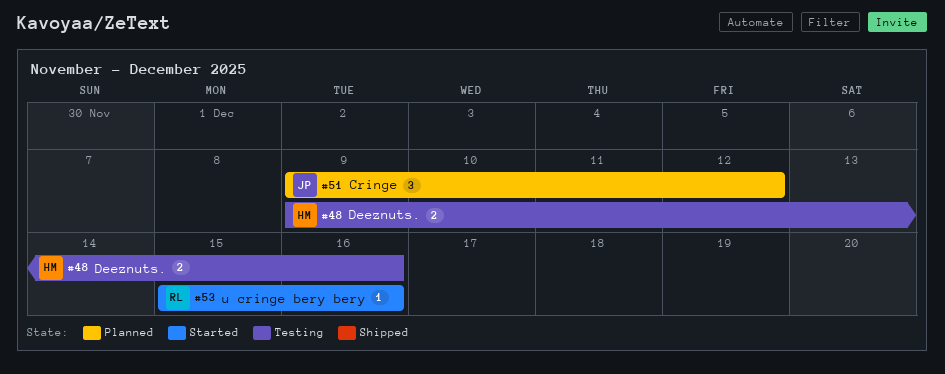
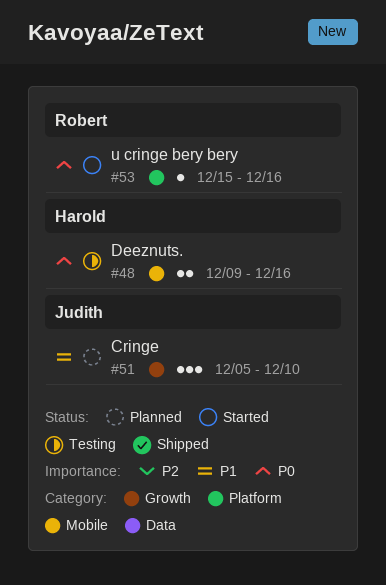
#51, start: Dec 9 -> Dec 5
#51, due: Dec 12 -> Dec 10

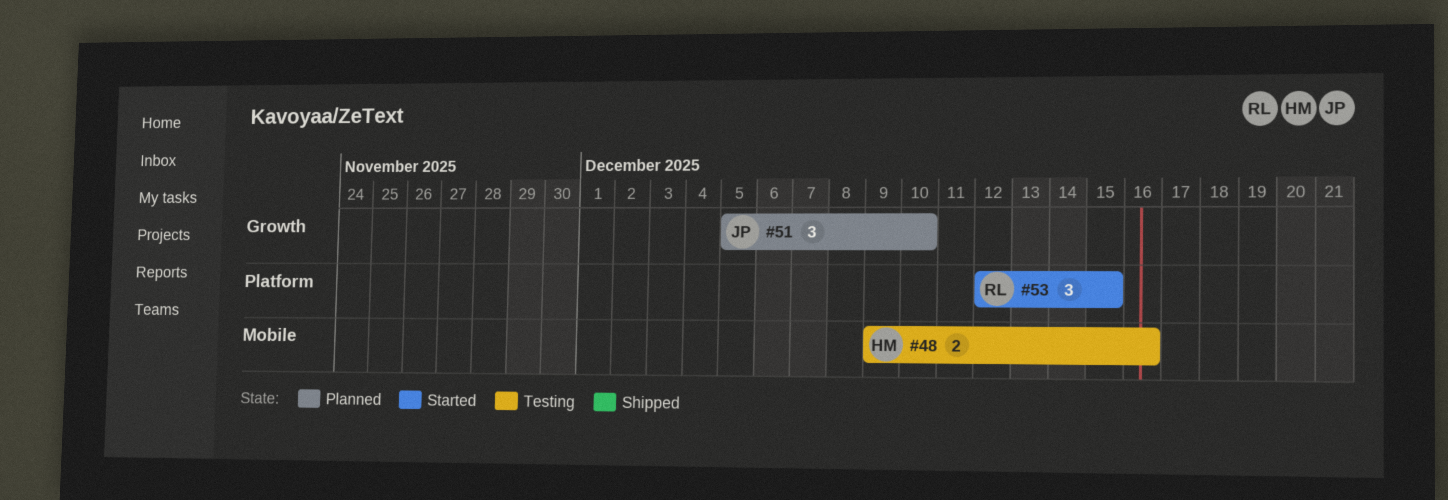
#53, estimate: 1 -> 3
#53, start: Dec 15 -> Dec 12
#53, due: Dec 16 -> Dec 15

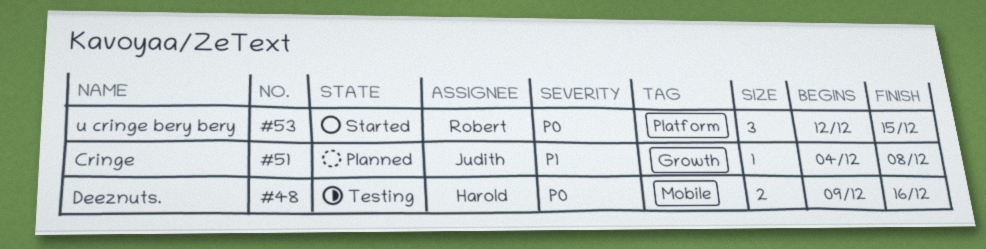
#51, estimate: 3 -> 1
#51, start: Dec 5 -> Dec 4
#51, due: Dec 10 -> Dec 8

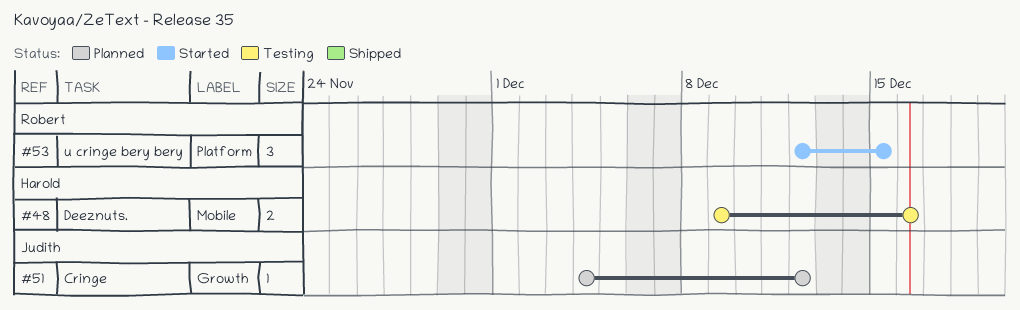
#51, due: Dec 8 -> Dec 12

